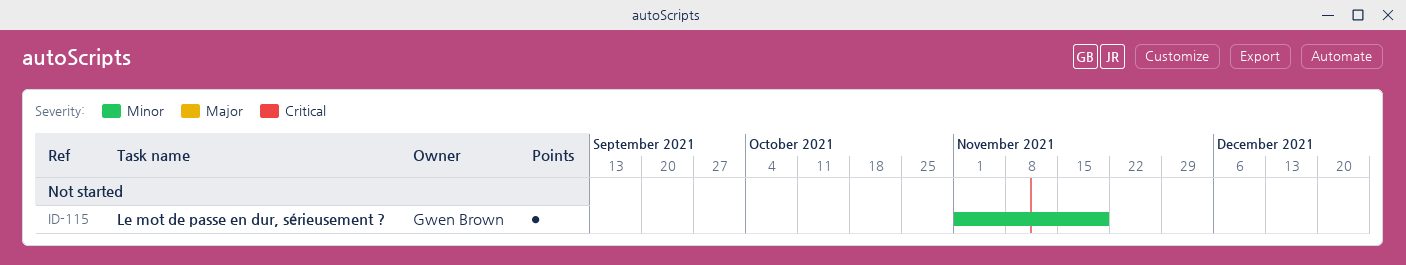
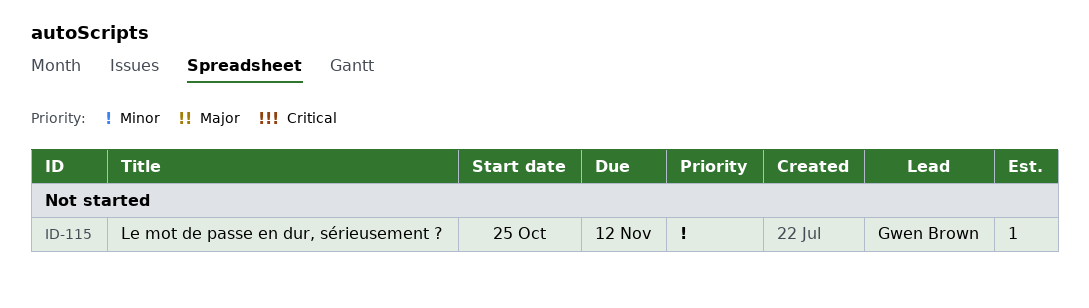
ID-115, start: Nov 1 -> Oct 25
ID-115, due: Nov 19 -> Nov 12

